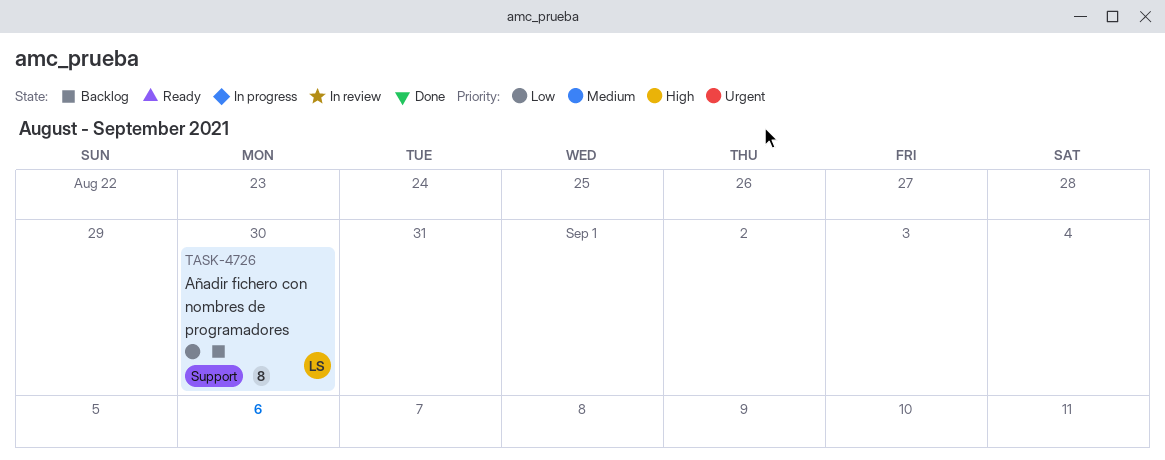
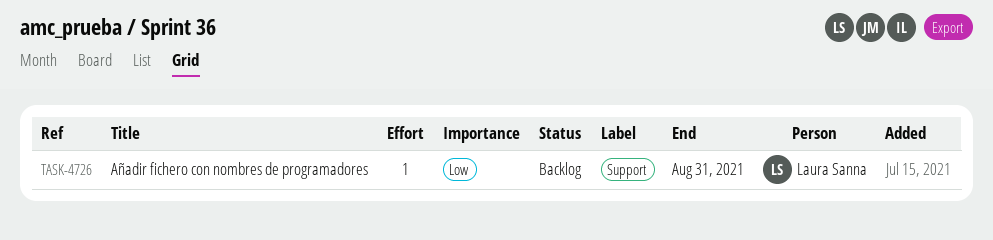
TASK-4726, estimate: 8 -> 1
TASK-4726, due: Aug 30 -> Aug 31

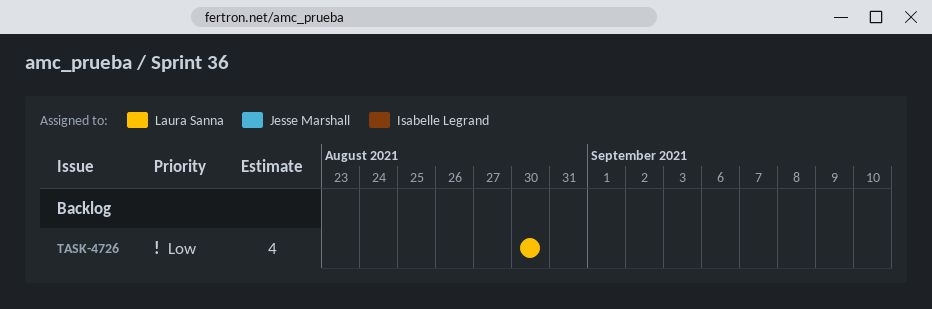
TASK-4726, estimate: 1 -> 4
TASK-4726, due: Aug 31 -> Aug 30

